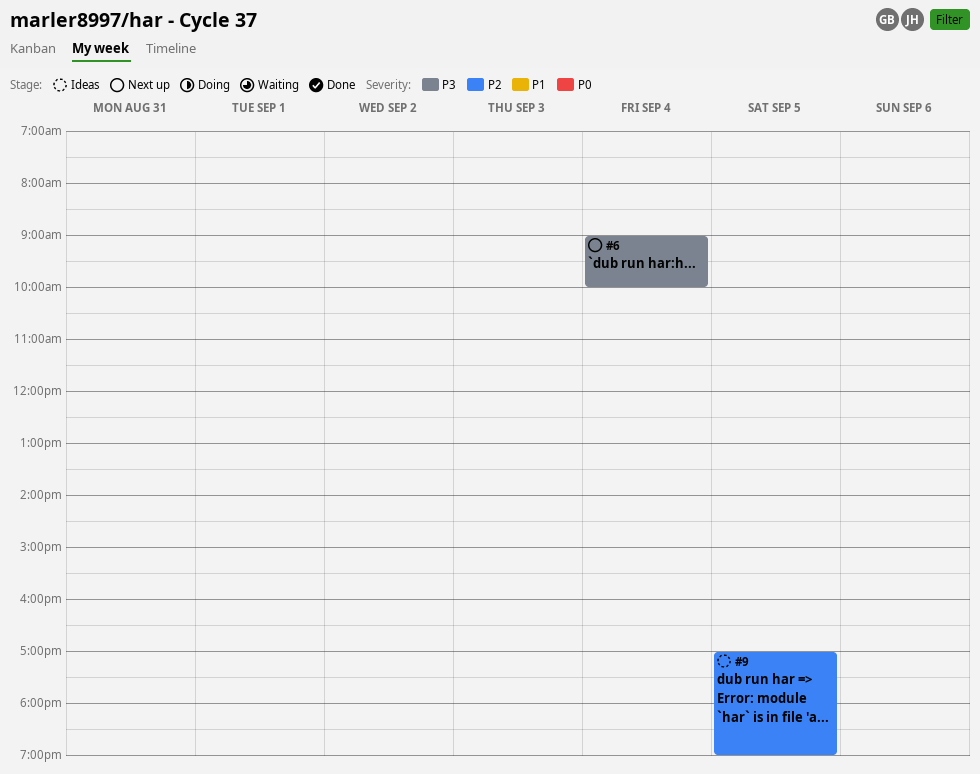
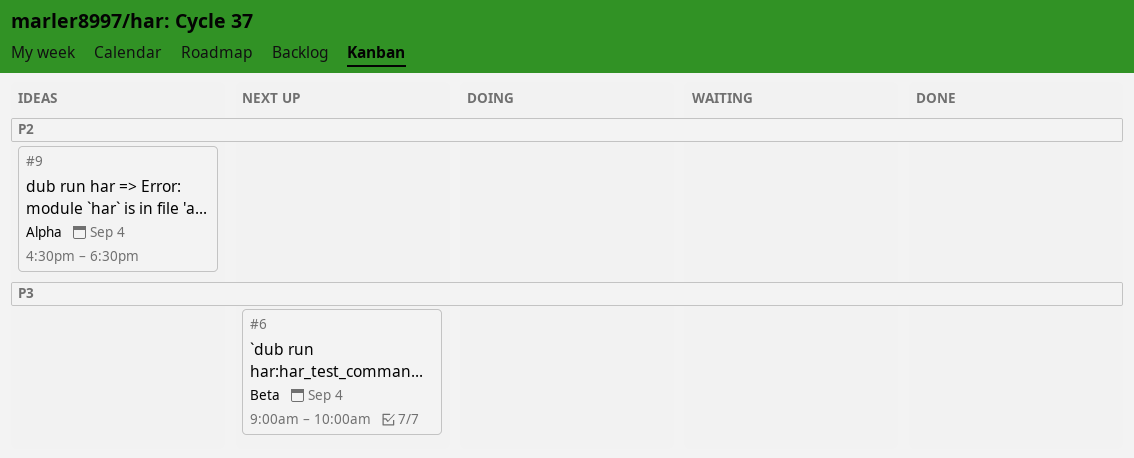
#9, day: Sep 5 -> Sep 4
#9, begins: 17:00 -> 16:30
#9, ends: 19:00 -> 18:30

